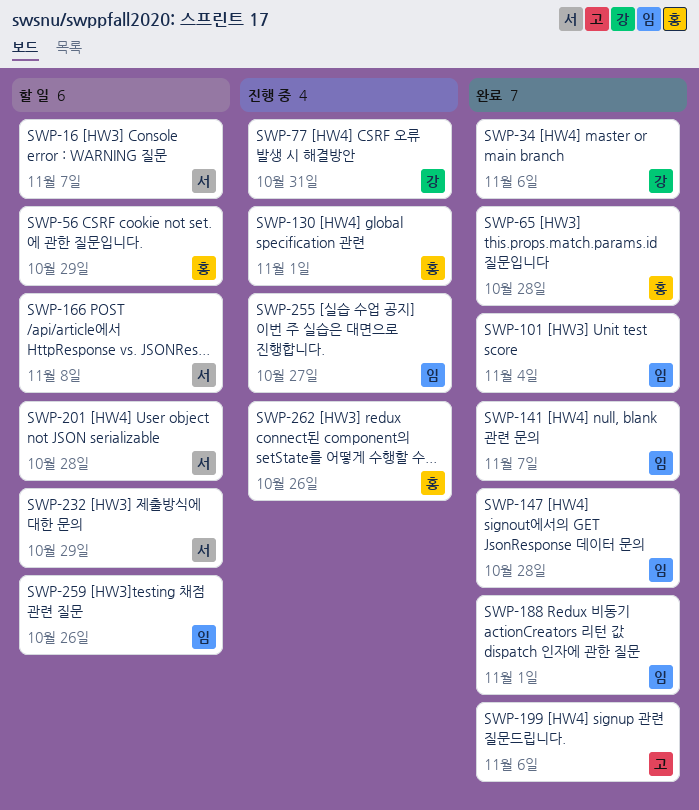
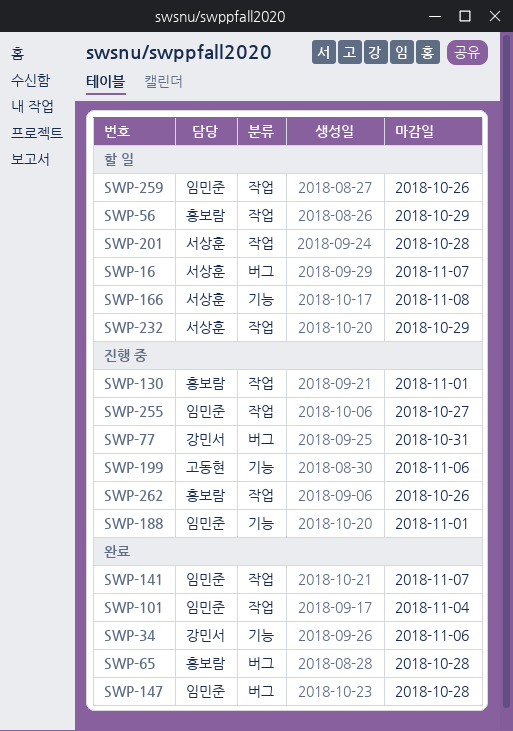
SWP-188, status: 완료 -> 진행 중
SWP-199, status: 완료 -> 진행 중

